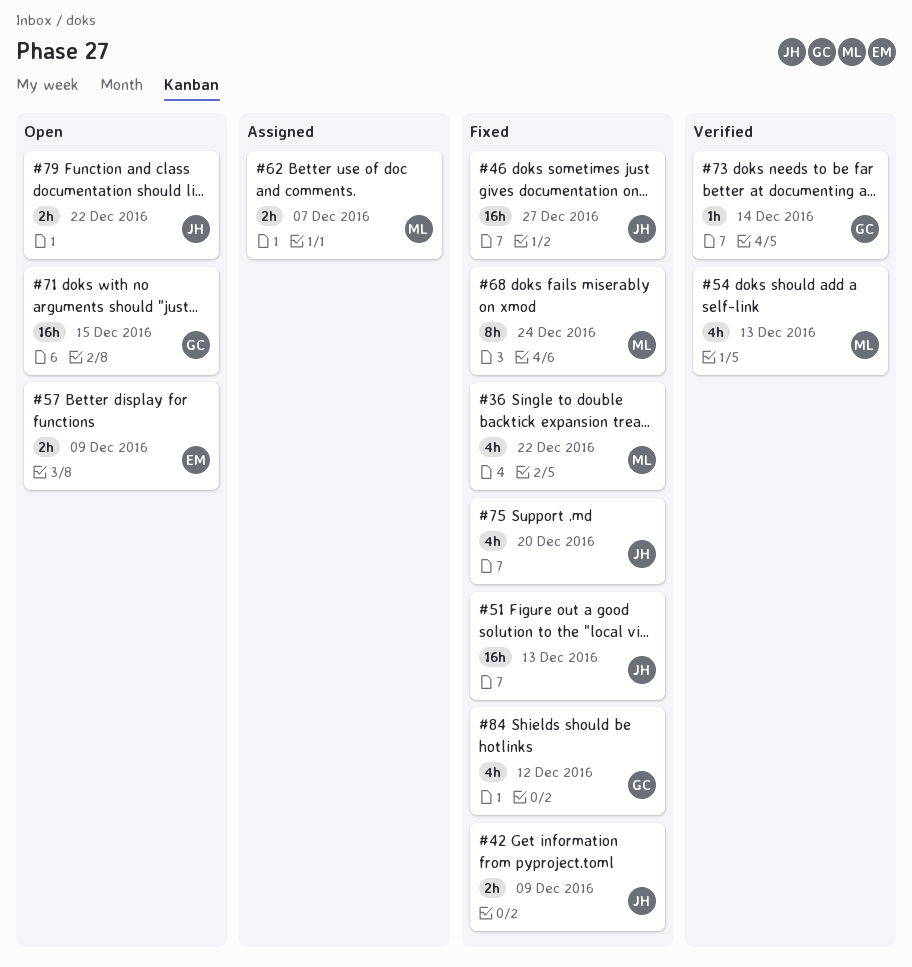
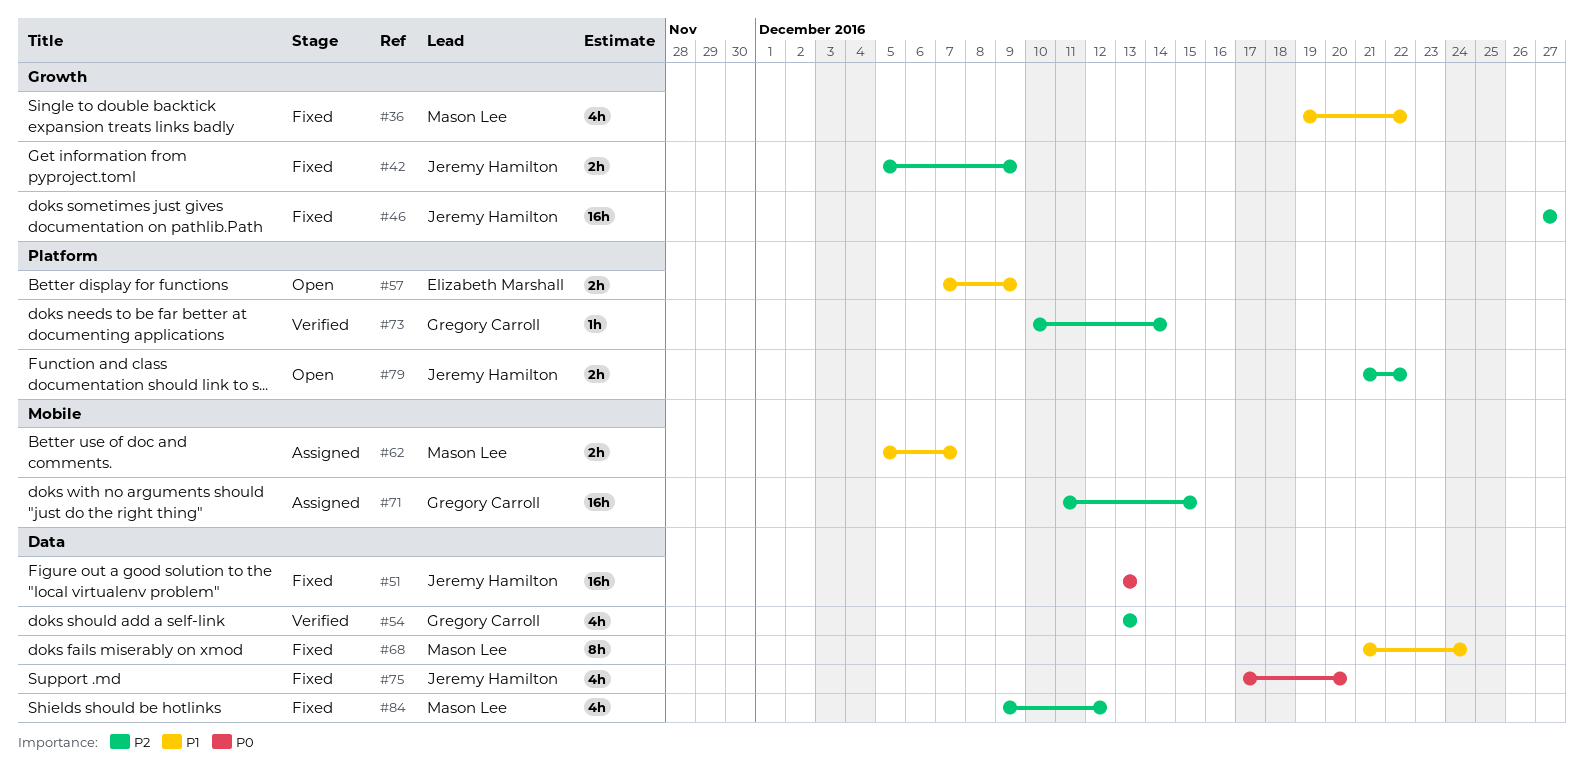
#54, owner: Mason Lee -> Gregory Carroll
#71, status: Open -> Assigned
#84, owner: Gregory Carroll -> Mason Lee

